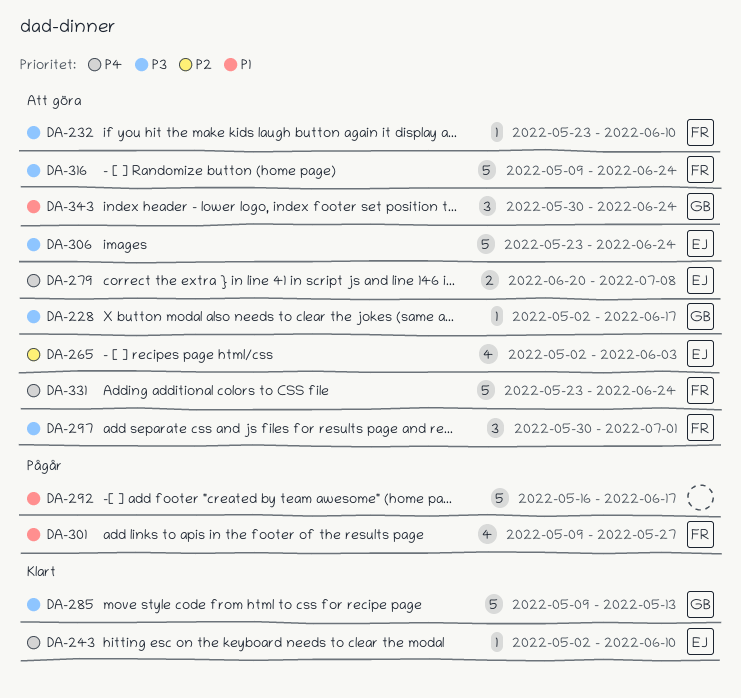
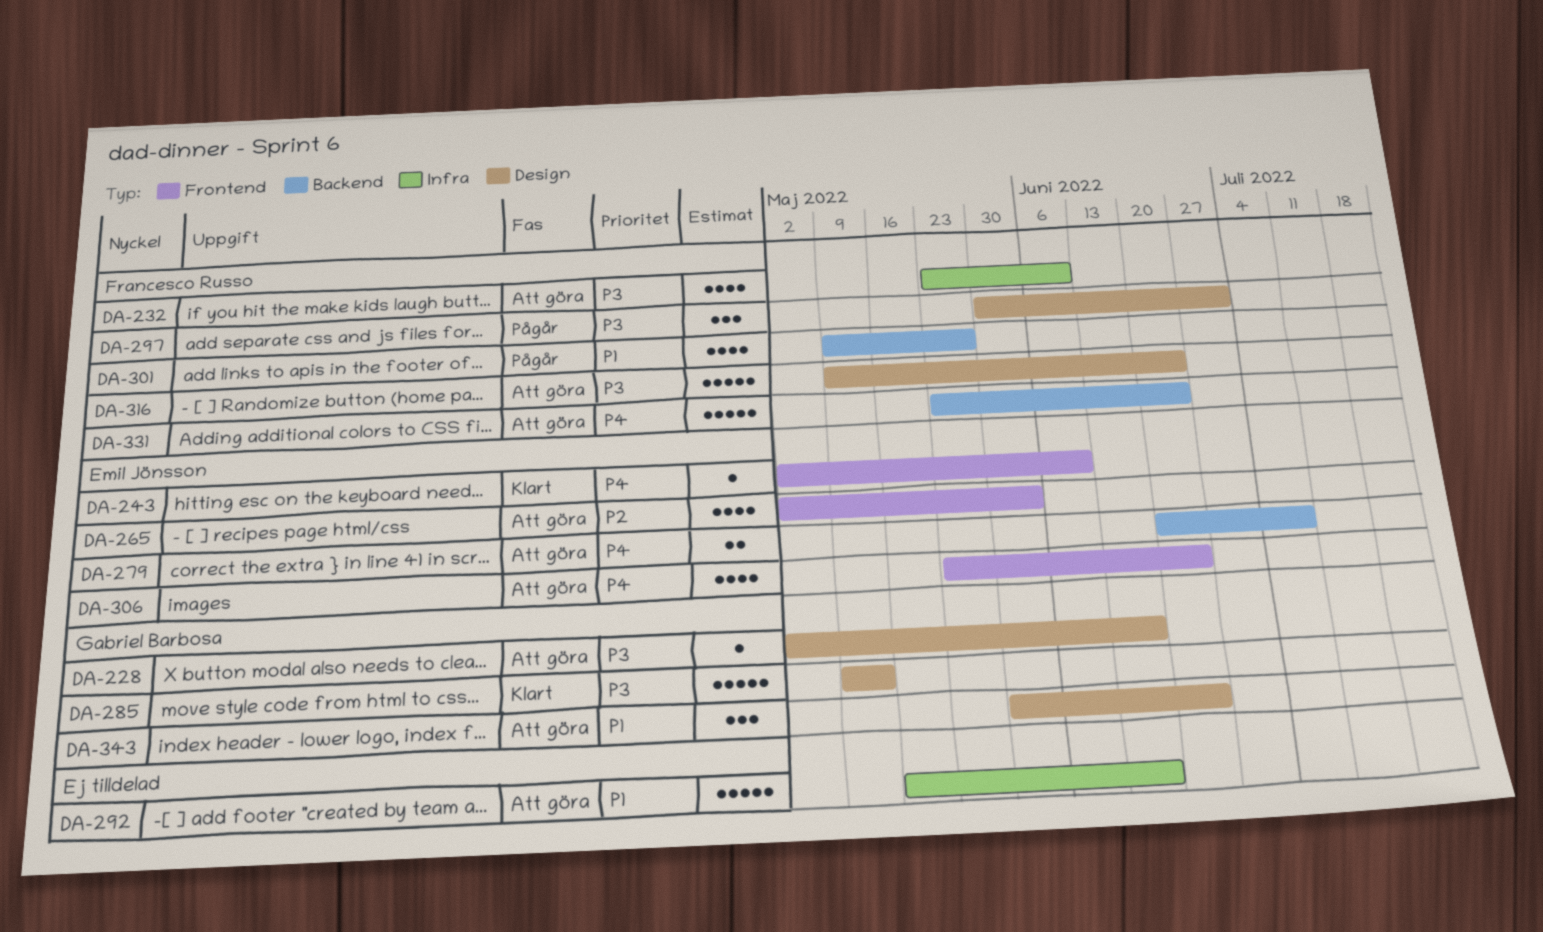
DA-232, estimate: 1 -> 4
DA-292, status: Pågår -> Att göra
DA-297, status: Att göra -> Pågår
DA-306, priority: P3 -> P4
DA-306, estimate: 5 -> 4

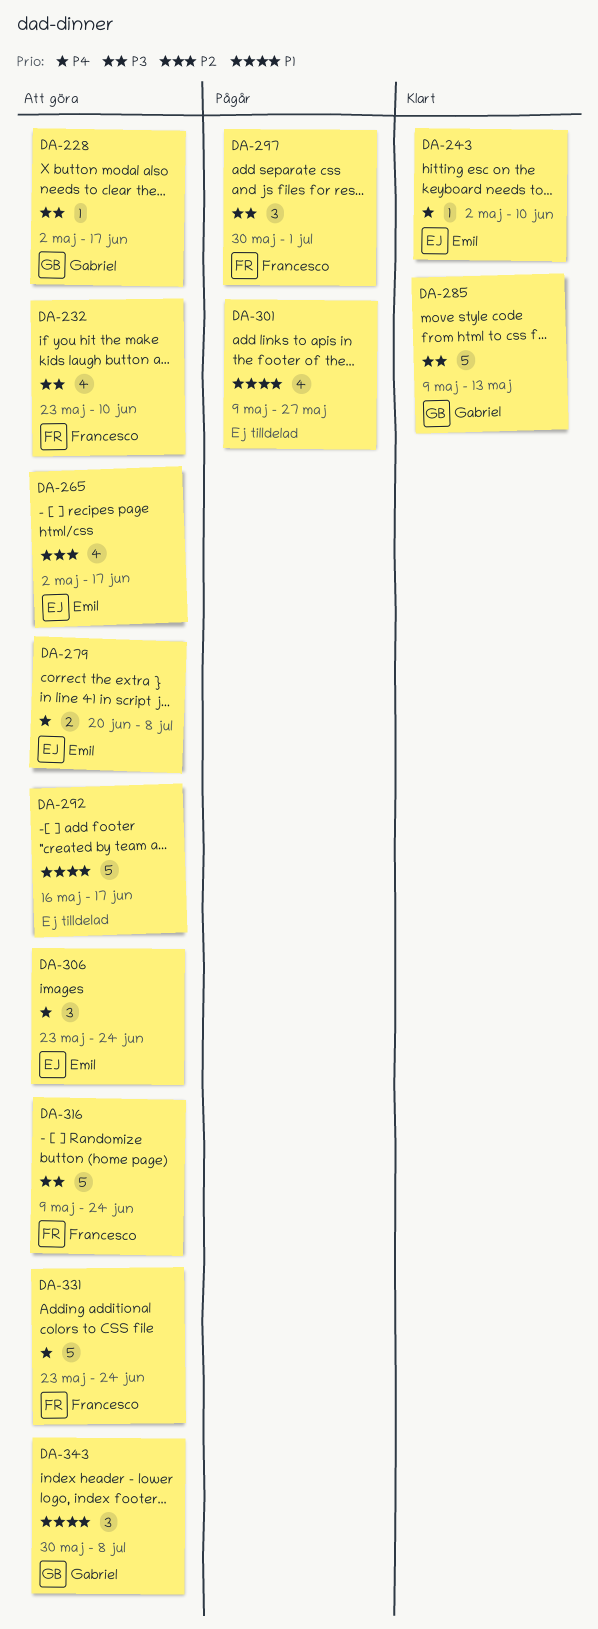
DA-265, due: Jun 3 -> Jun 17
DA-301, owner: Francesco Russo -> none
DA-306, estimate: 4 -> 3
DA-343, due: Jun 24 -> Jul 8

